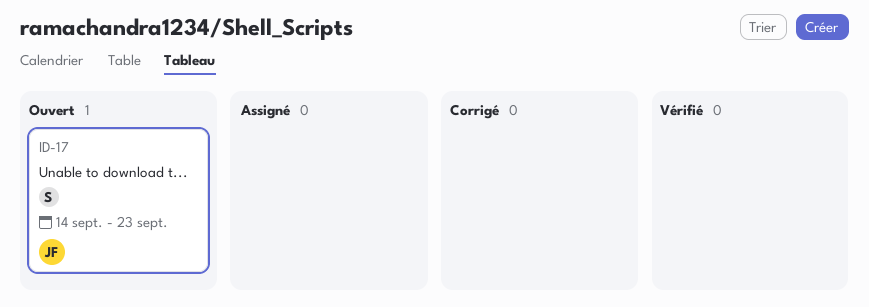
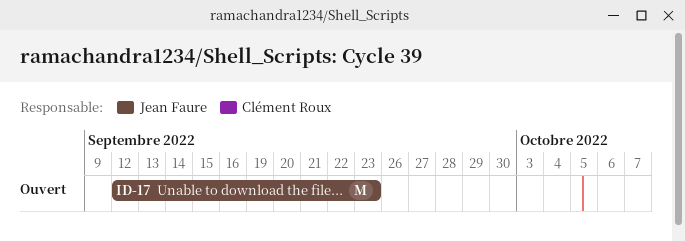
ID-17, estimate: S -> M
ID-17, start: Sep 14 -> Sep 12

